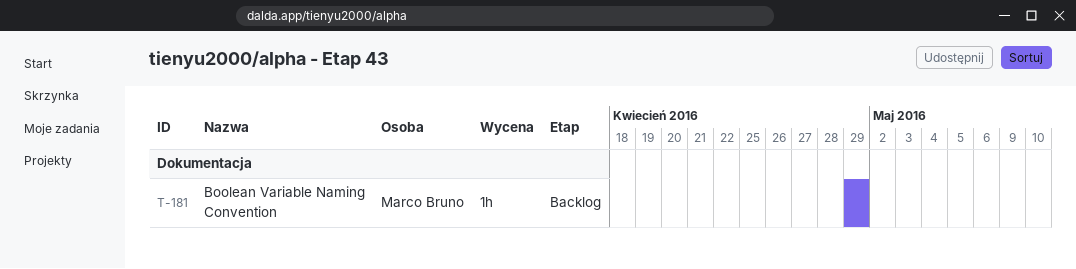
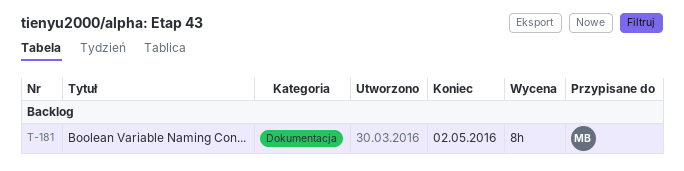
T-181, estimate: 1h -> 8h
T-181, due: Apr 29 -> May 2

